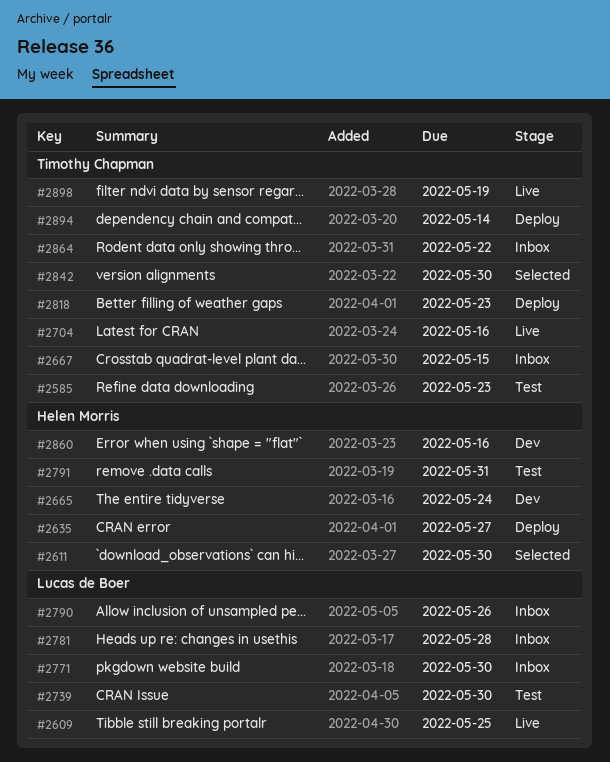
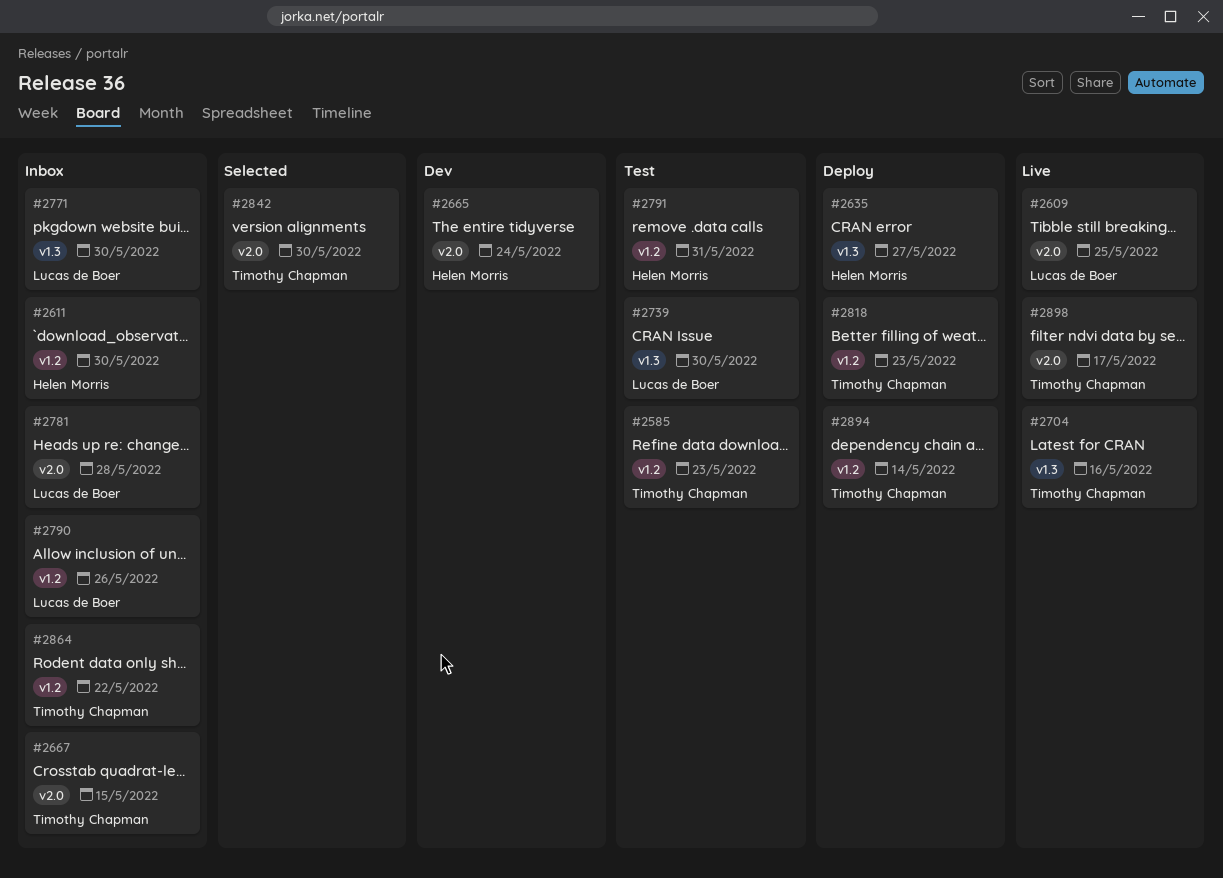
#2611, status: Selected -> Inbox
#2860: present -> none
#2898, due: May 19 -> May 17

